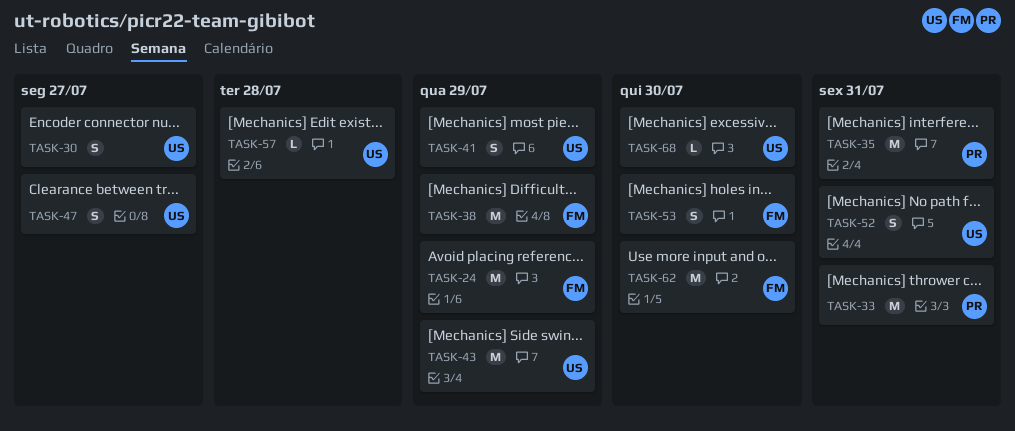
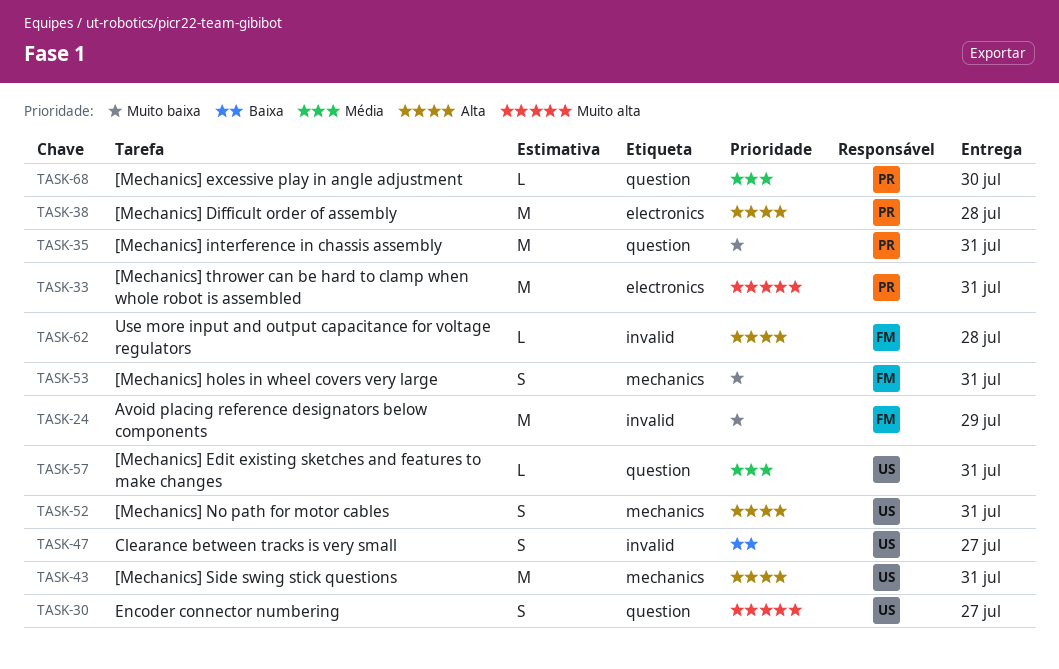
TASK-38, owner: FM -> PR
TASK-38, due: Jul 29 -> Jul 28
TASK-41: present -> none
TASK-43, due: Jul 29 -> Jul 31
TASK-53, due: Jul 30 -> Jul 31
TASK-57, due: Jul 28 -> Jul 31
TASK-62, estimate: M -> L
TASK-62, due: Jul 30 -> Jul 28
TASK-68, owner: US -> PR

